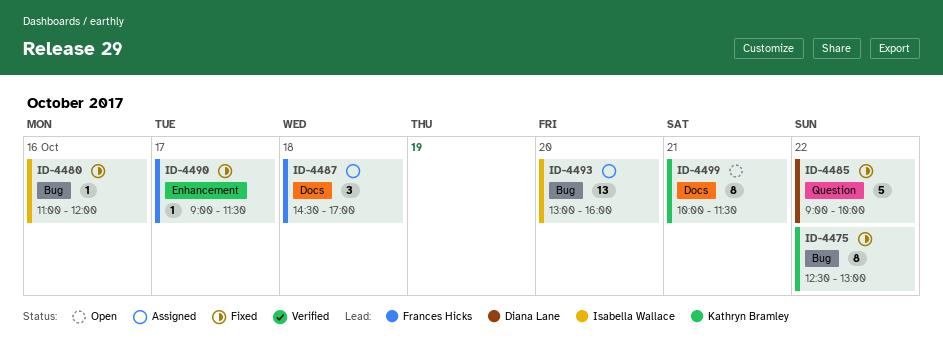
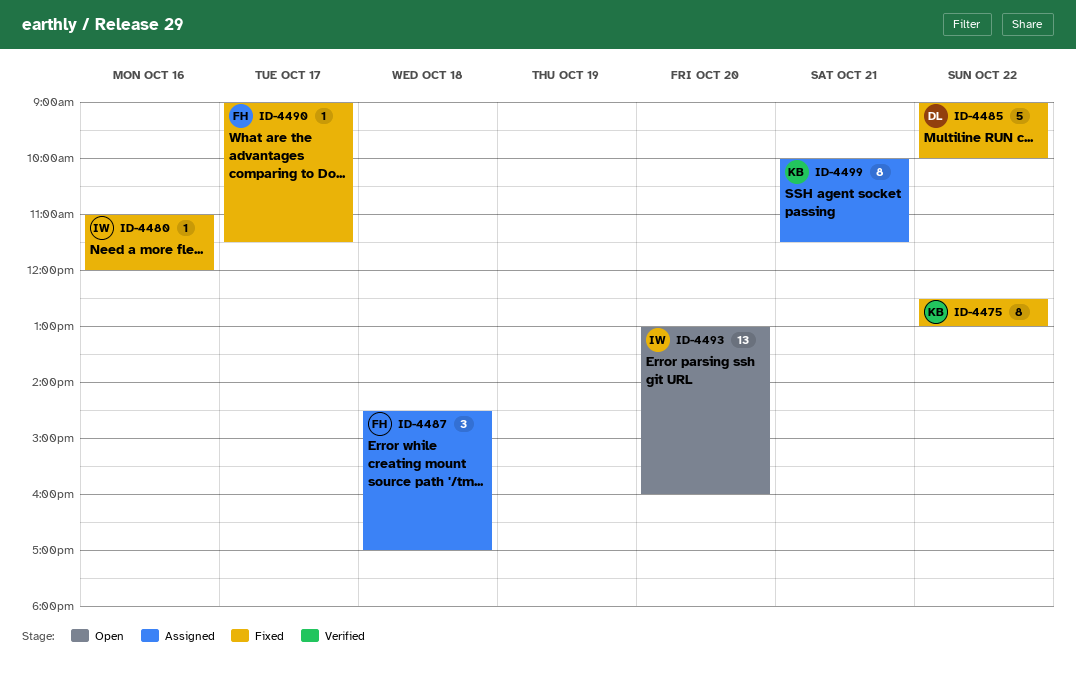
ID-4493, status: Assigned -> Open
ID-4499, status: Open -> Assigned

